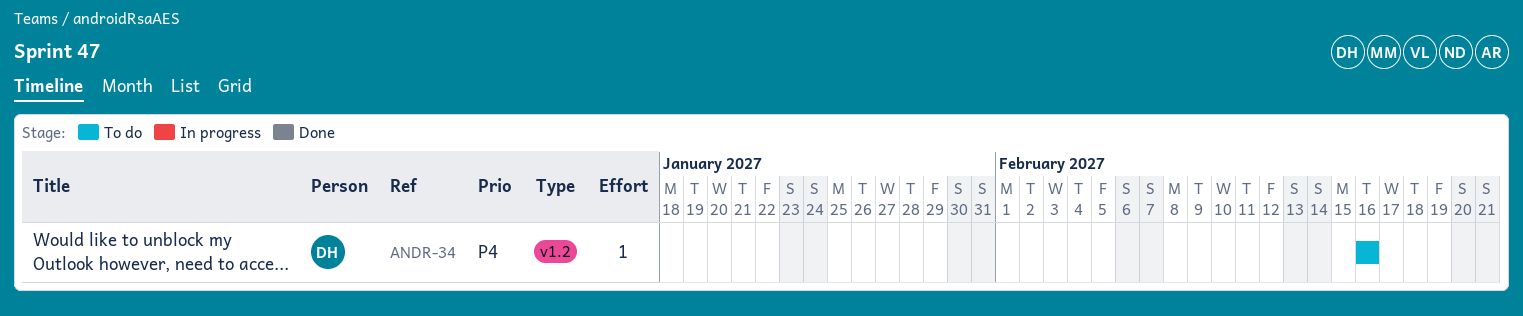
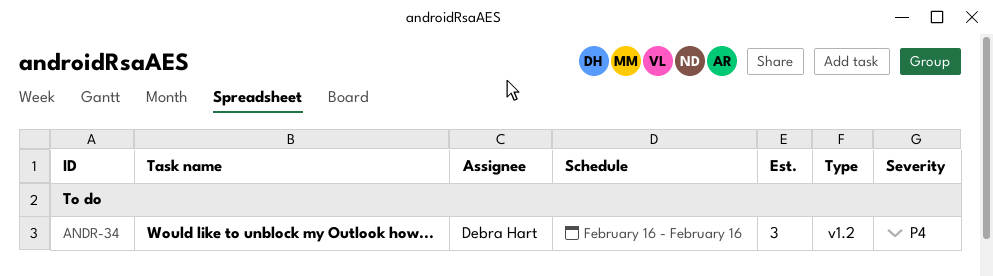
ANDR-34, estimate: 1 -> 3

